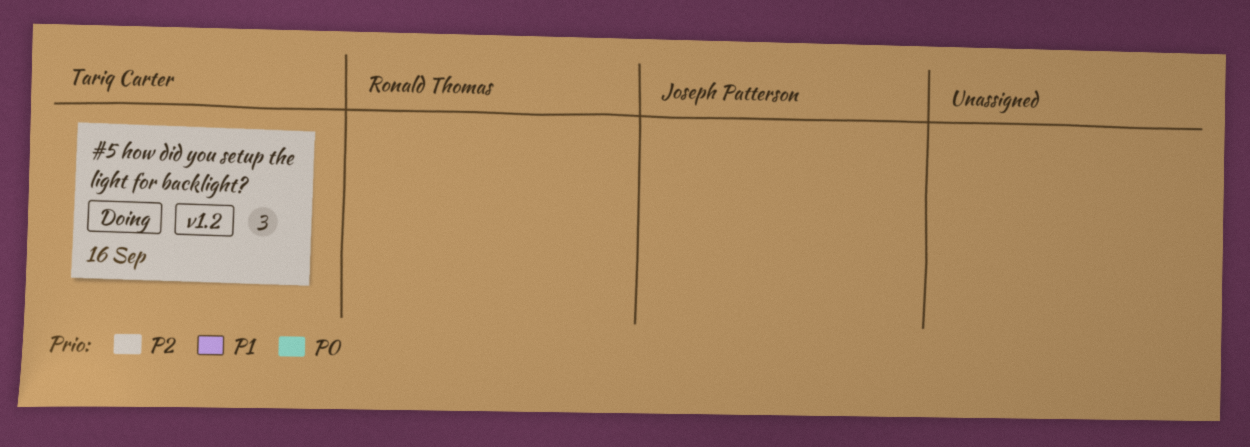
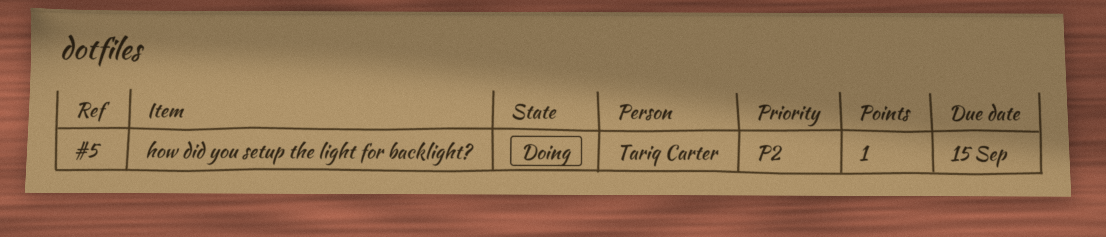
#5, estimate: 3 -> 1
#5, due: Sep 16 -> Sep 15

